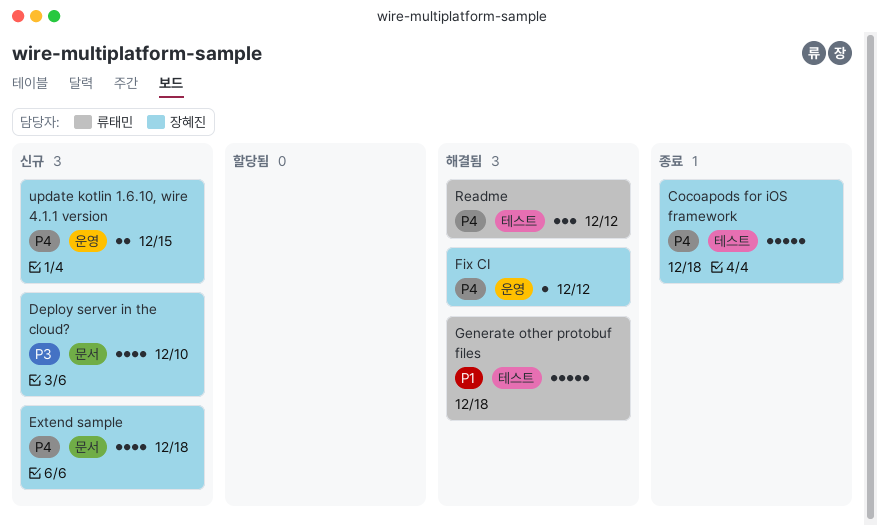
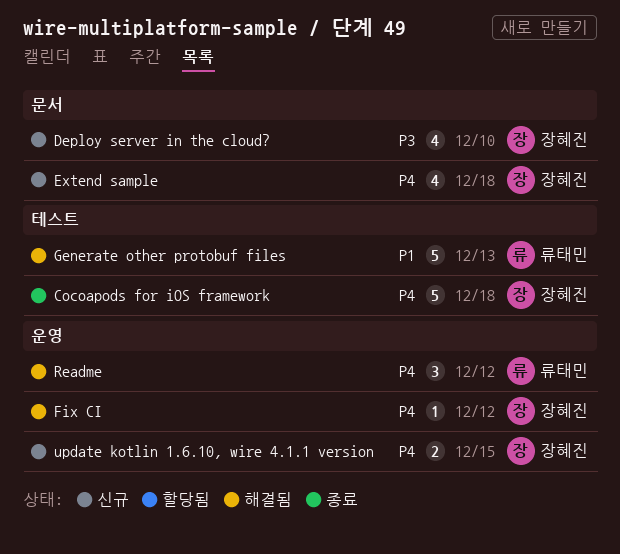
Generate other protobuf files, due: Dec 18 -> Dec 13
Readme, label: 테스트 -> 운영

